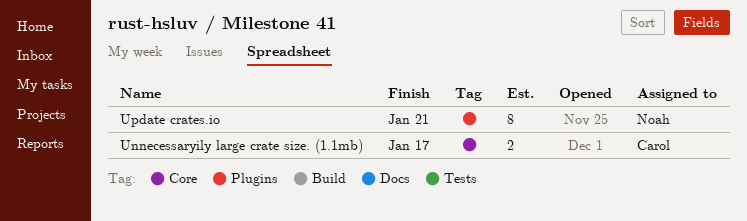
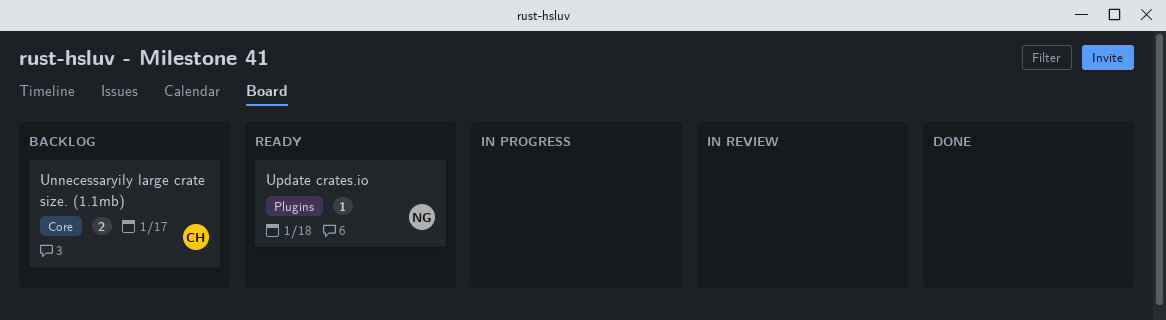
Update crates.io, estimate: 8 -> 1
Update crates.io, due: Jan 21 -> Jan 18

